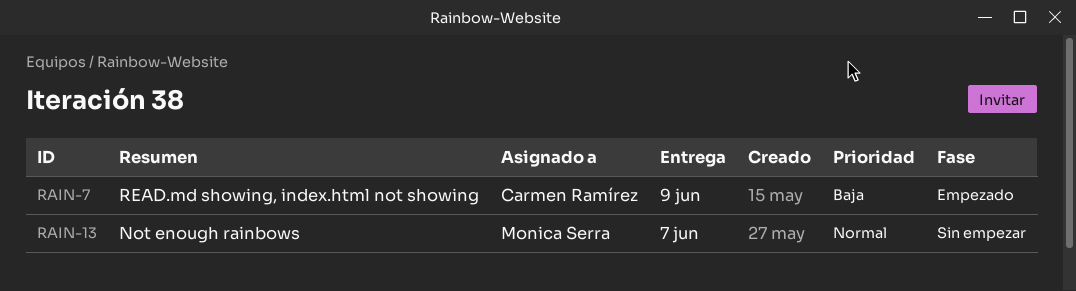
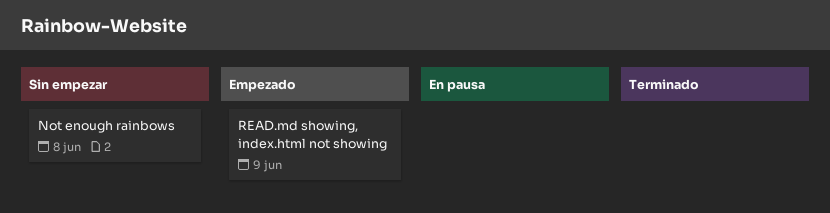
Not enough rainbows, due: Jun 7 -> Jun 8

